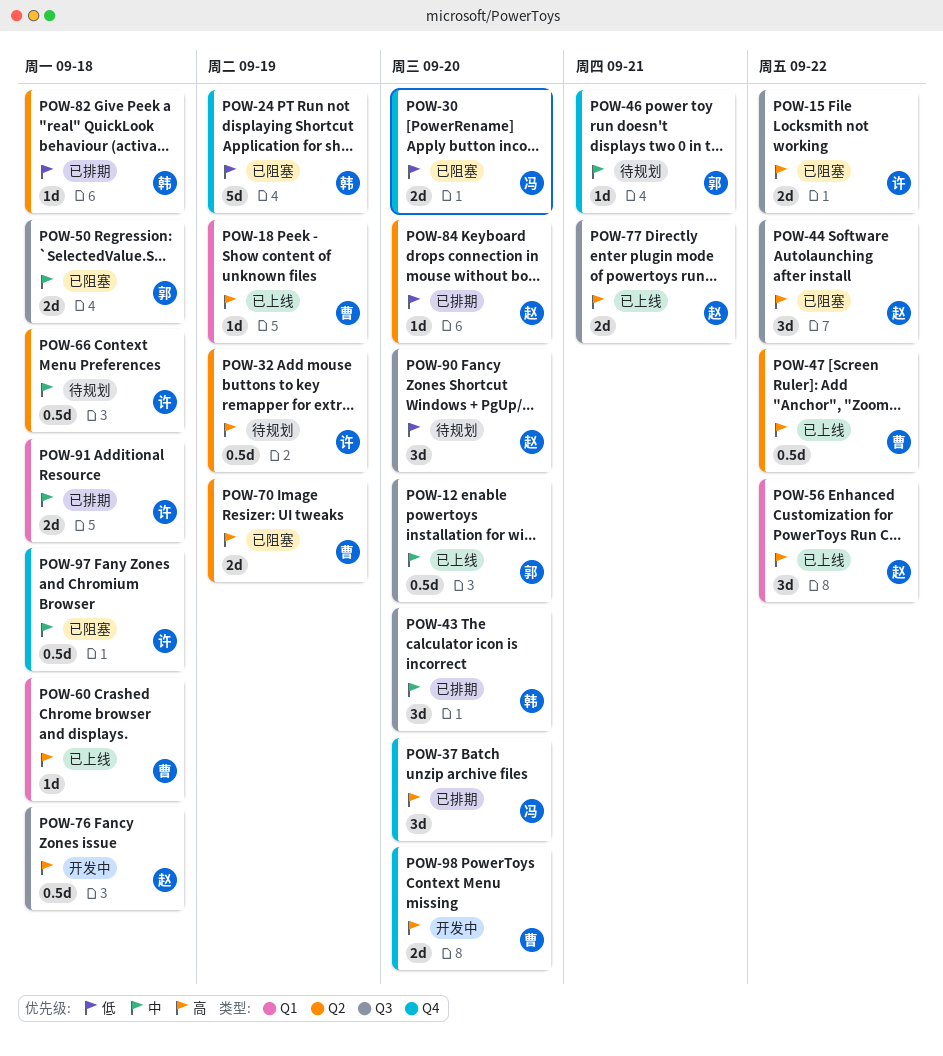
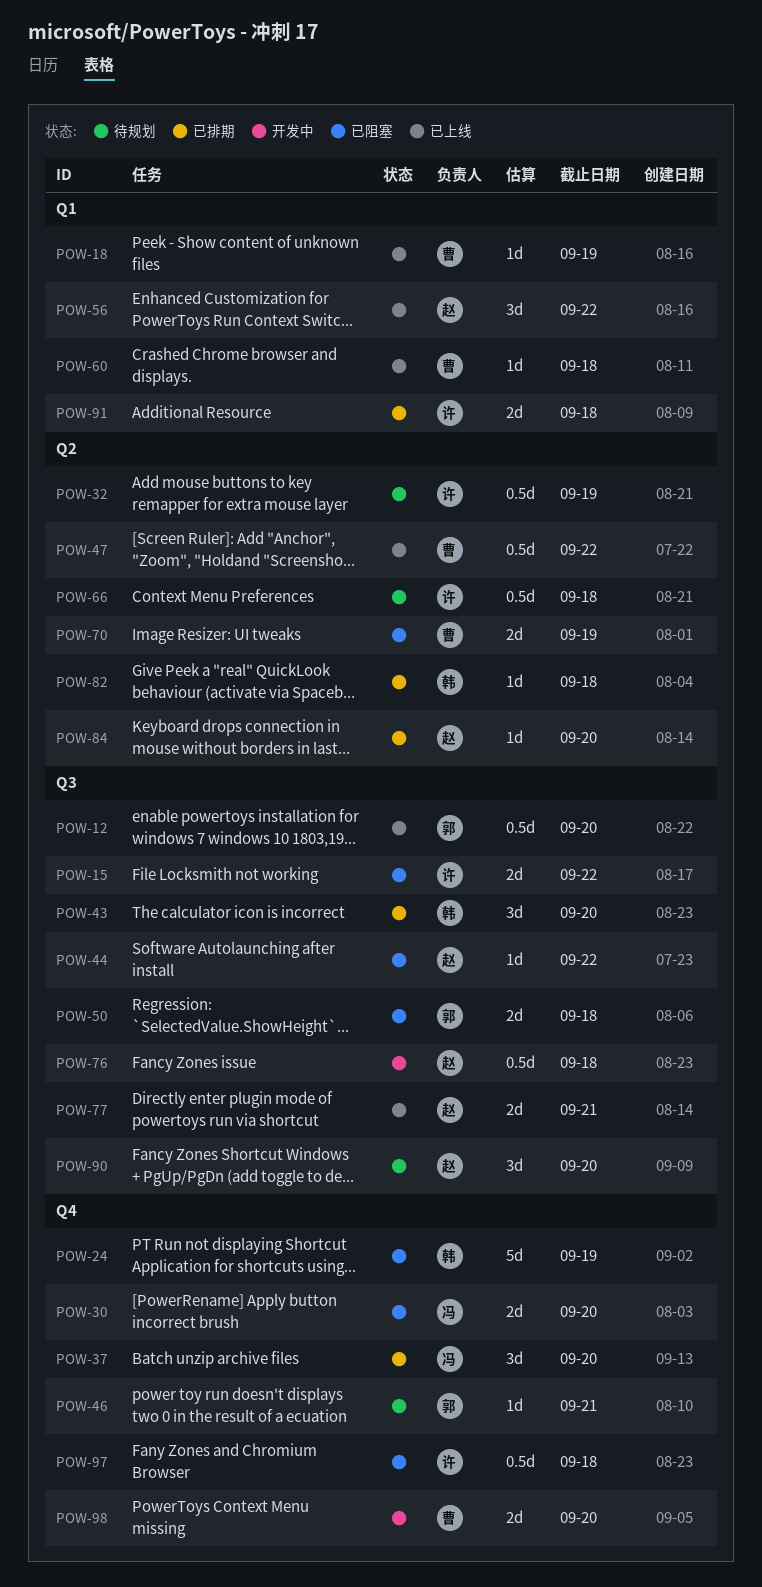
POW-44, estimate: 3d -> 1d

